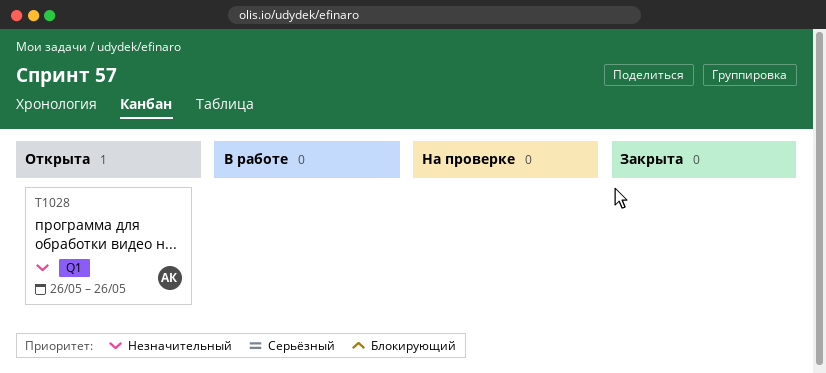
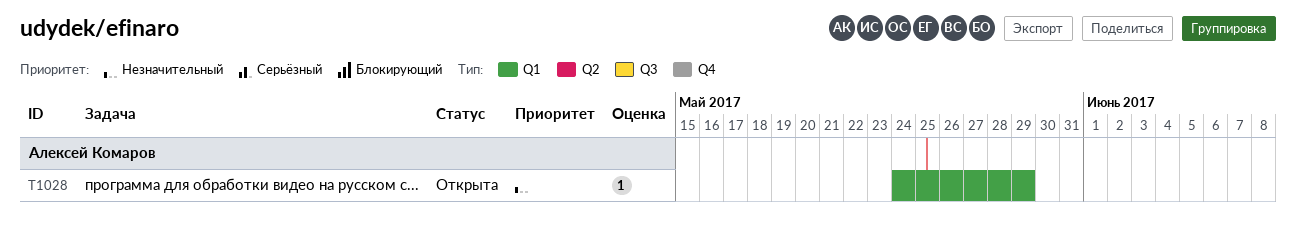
T1028, start: May 26 -> May 24
T1028, due: May 26 -> May 29

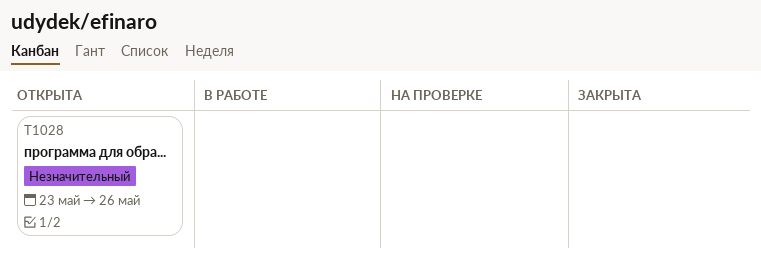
T1028, start: May 24 -> May 23
T1028, due: May 29 -> May 26

